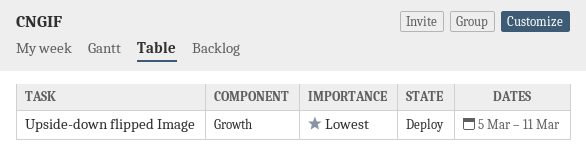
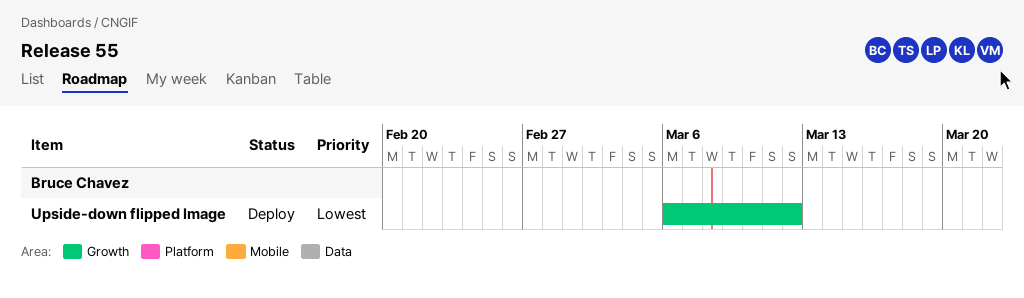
Upside-down flipped Image, start: Mar 5 -> Mar 6
Upside-down flipped Image, due: Mar 11 -> Mar 12

